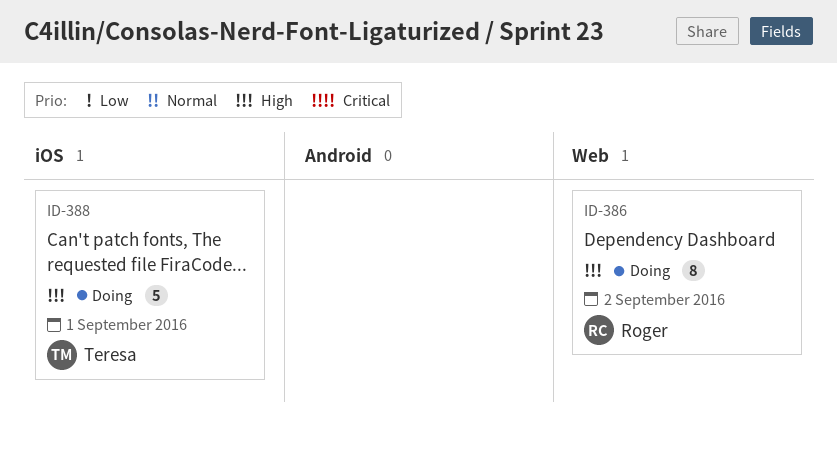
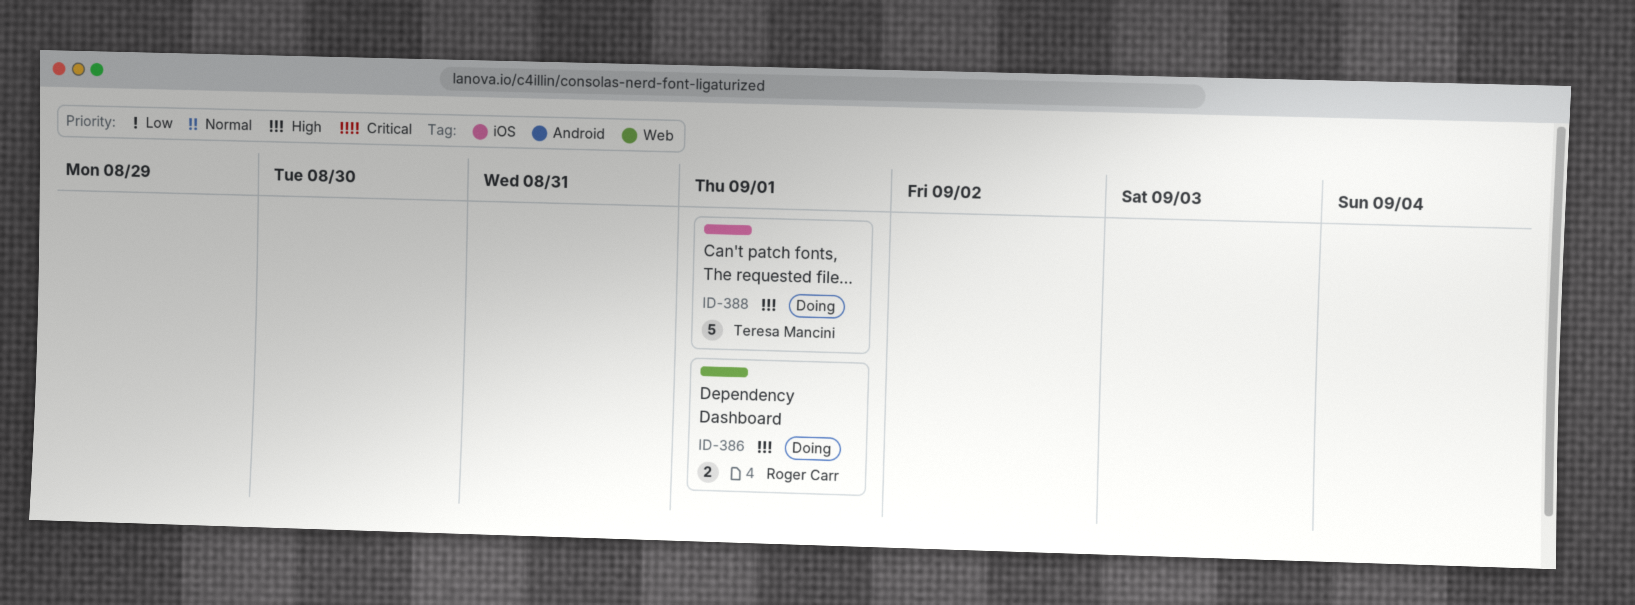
ID-386, estimate: 8 -> 2
ID-386, due: Sep 2 -> Sep 1

